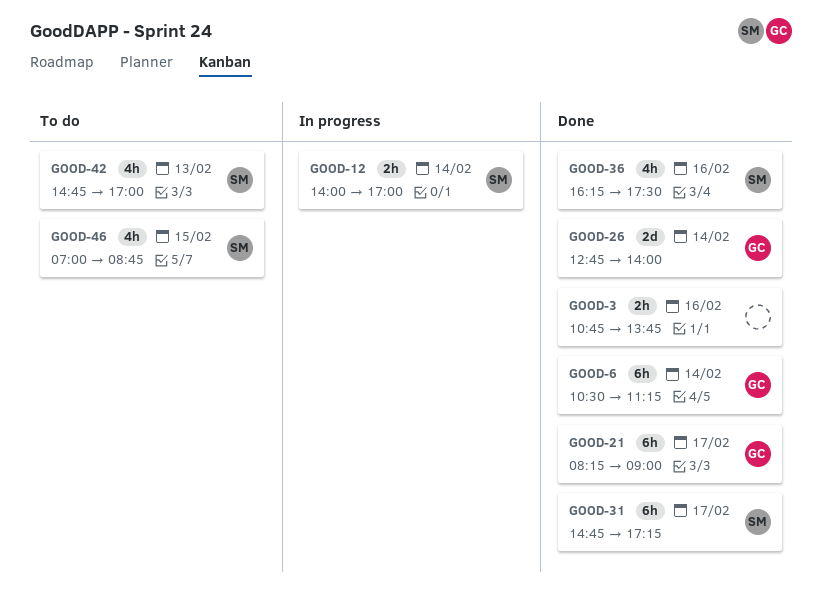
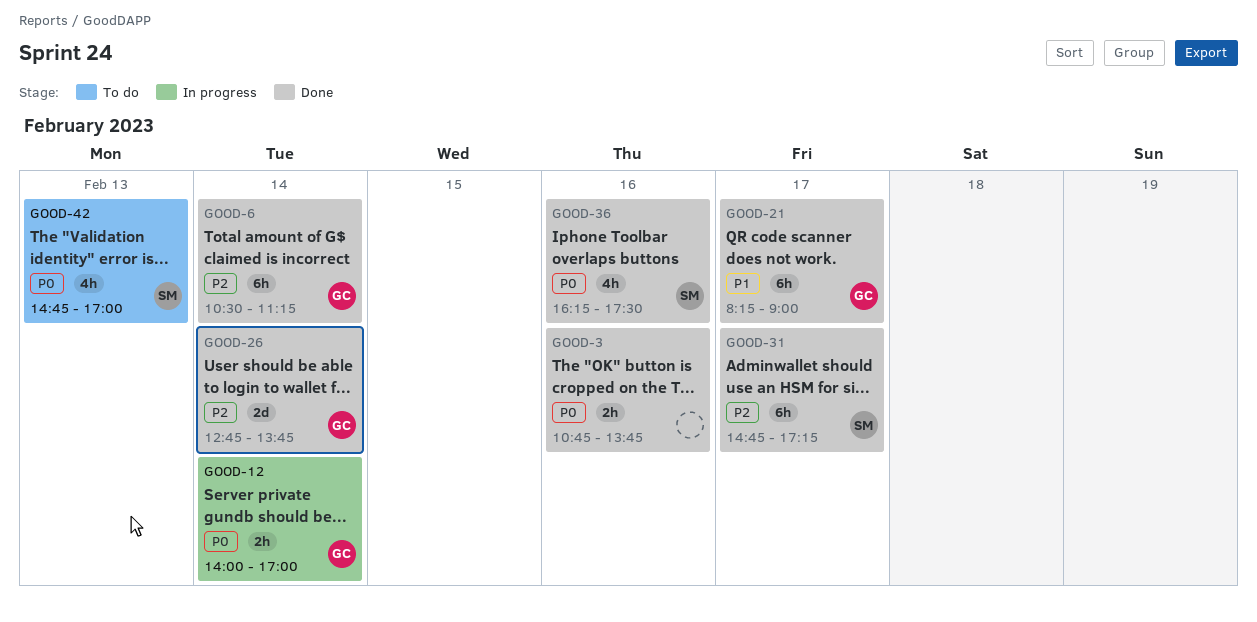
GOOD-12, owner: SM -> GC
GOOD-26, ends: 14:00 -> 13:45
GOOD-46: present -> none

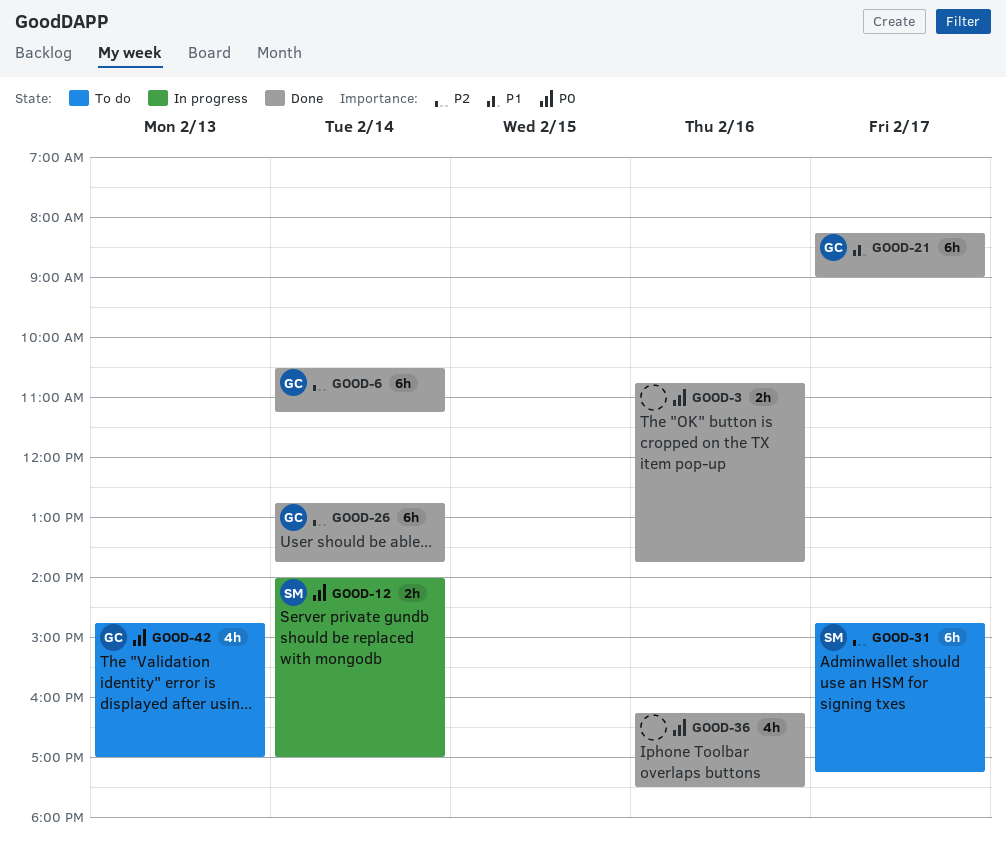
GOOD-12, owner: GC -> SM
GOOD-26, estimate: 2d -> 6h
GOOD-31, status: Done -> To do
GOOD-36, owner: SM -> none
GOOD-42, owner: SM -> GC

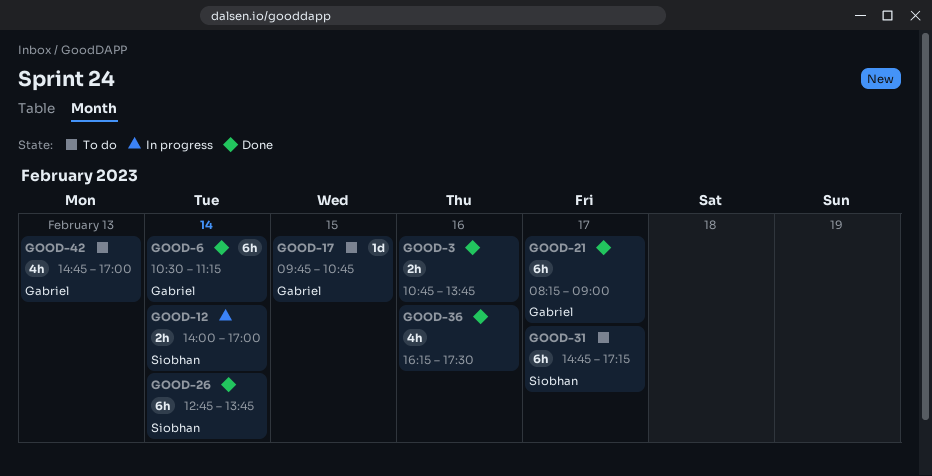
GOOD-17: none -> present
GOOD-26, owner: Gabriel -> Siobhan

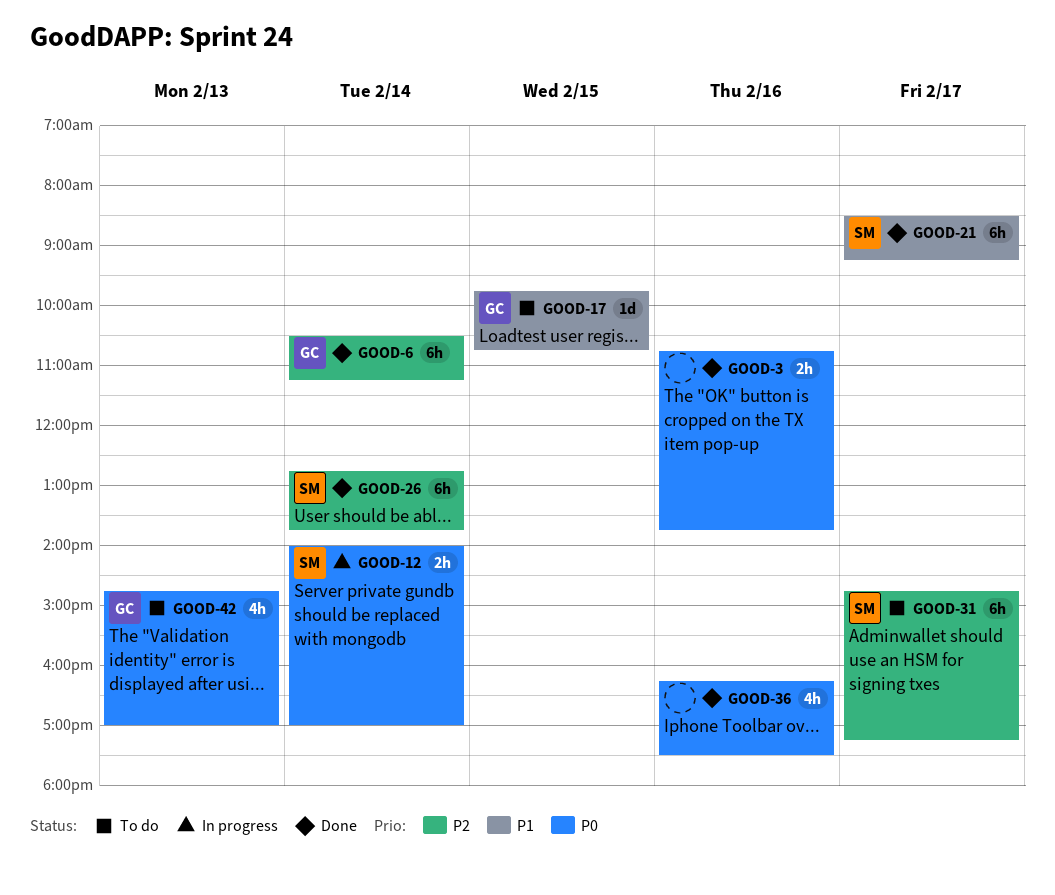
GOOD-21, owner: Gabriel -> Siobhan
GOOD-21, begins: 08:15 -> 08:30
GOOD-21, ends: 09:00 -> 09:15

